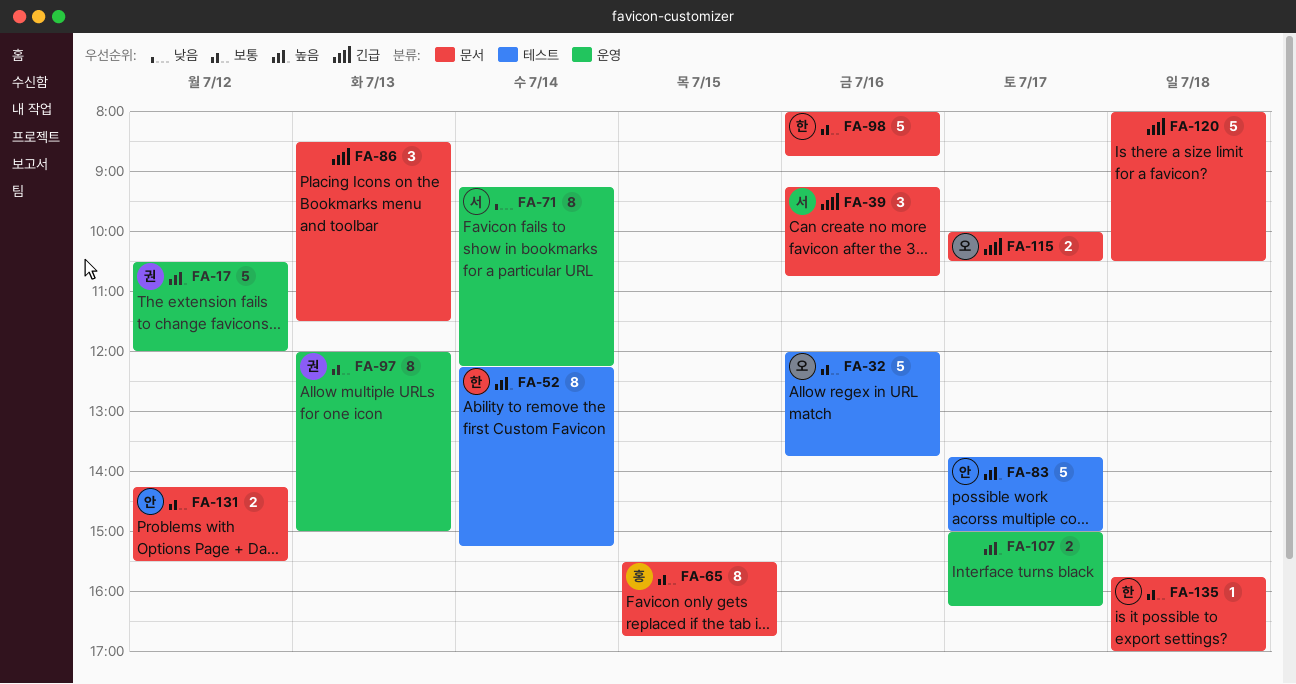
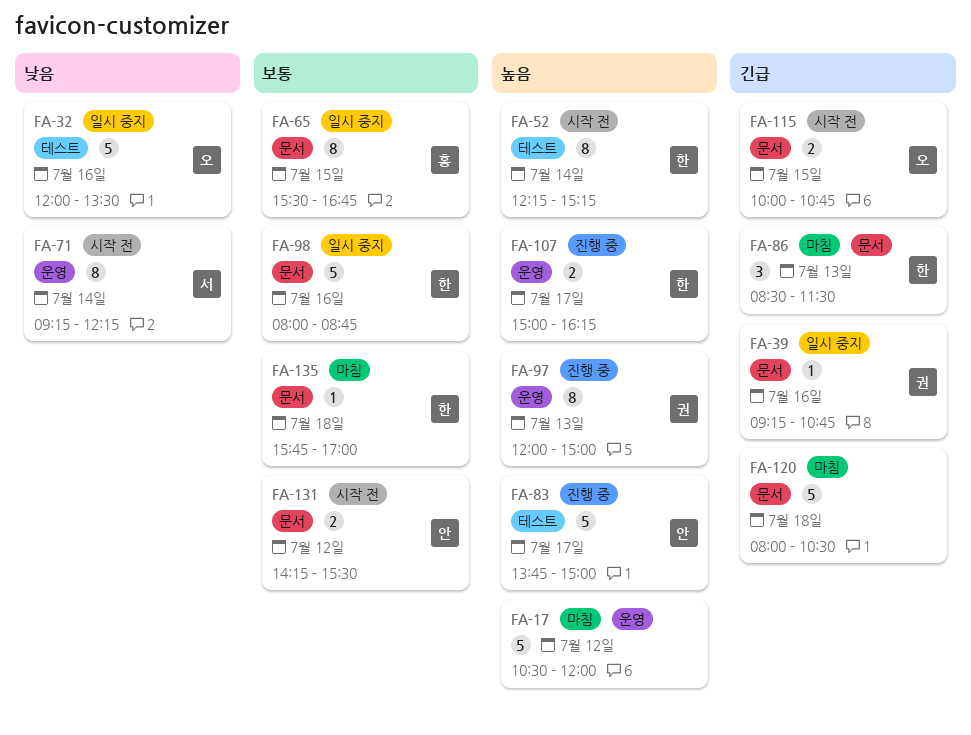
FA-17, owner: 권 -> none
FA-32, priority: 보통 -> 낮음
FA-32, ends: 13:45 -> 13:30
FA-39, owner: 서 -> 권
FA-39, estimate: 3 -> 1
FA-86, owner: none -> 한
FA-97, priority: 보통 -> 높음
FA-107, owner: none -> 한
FA-115, day: Jul 17 -> Jul 15
FA-115, ends: 10:30 -> 10:45

